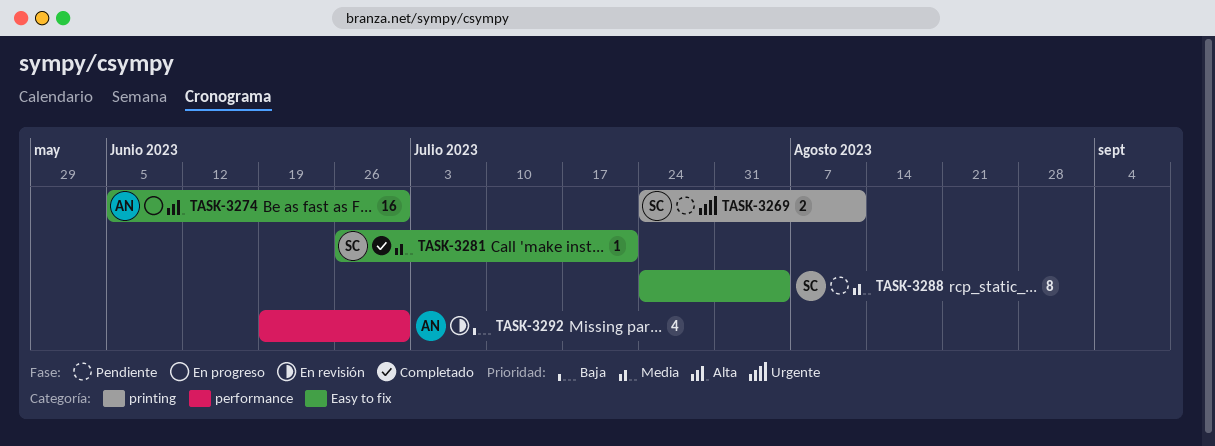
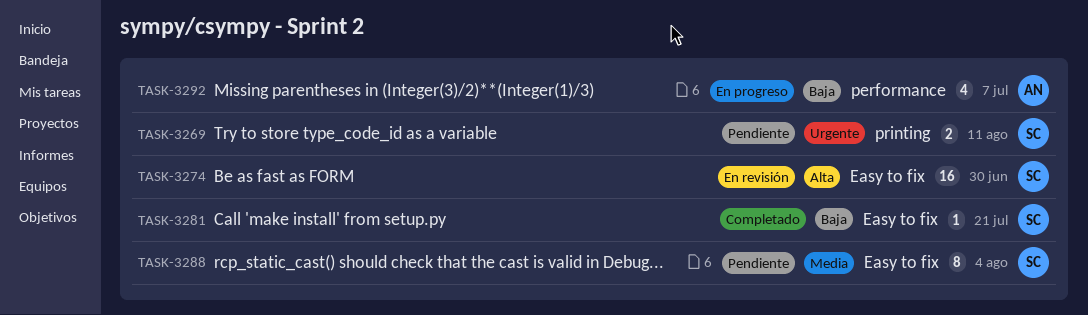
TASK-3274, status: En progreso -> En revisión
TASK-3274, owner: AN -> SC
TASK-3281, priority: Media -> Baja
TASK-3292, status: En revisión -> En progreso
TASK-3292, due: Jun 30 -> Jul 7

